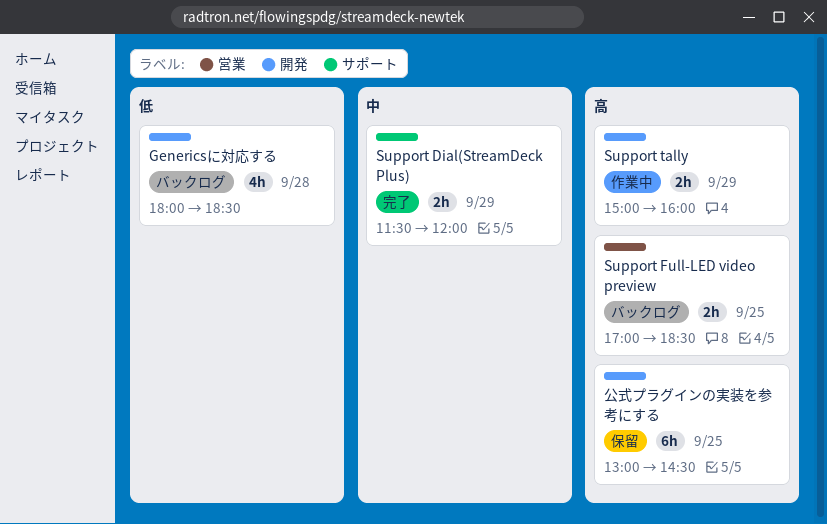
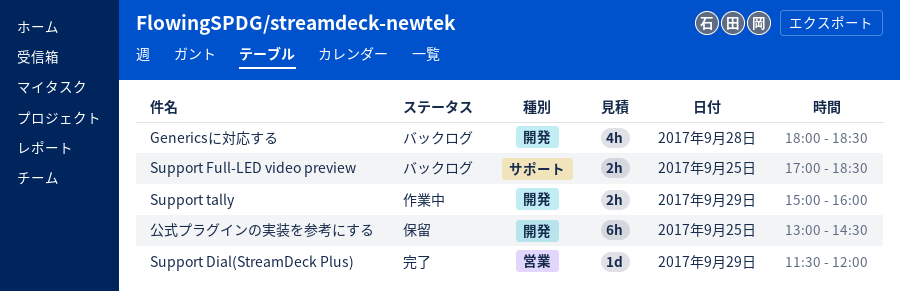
Support Dial(StreamDeck Plus), label: サポート -> 営業
Support Dial(StreamDeck Plus), estimate: 2h -> 1d
Support Full-LED video preview, label: 営業 -> サポート

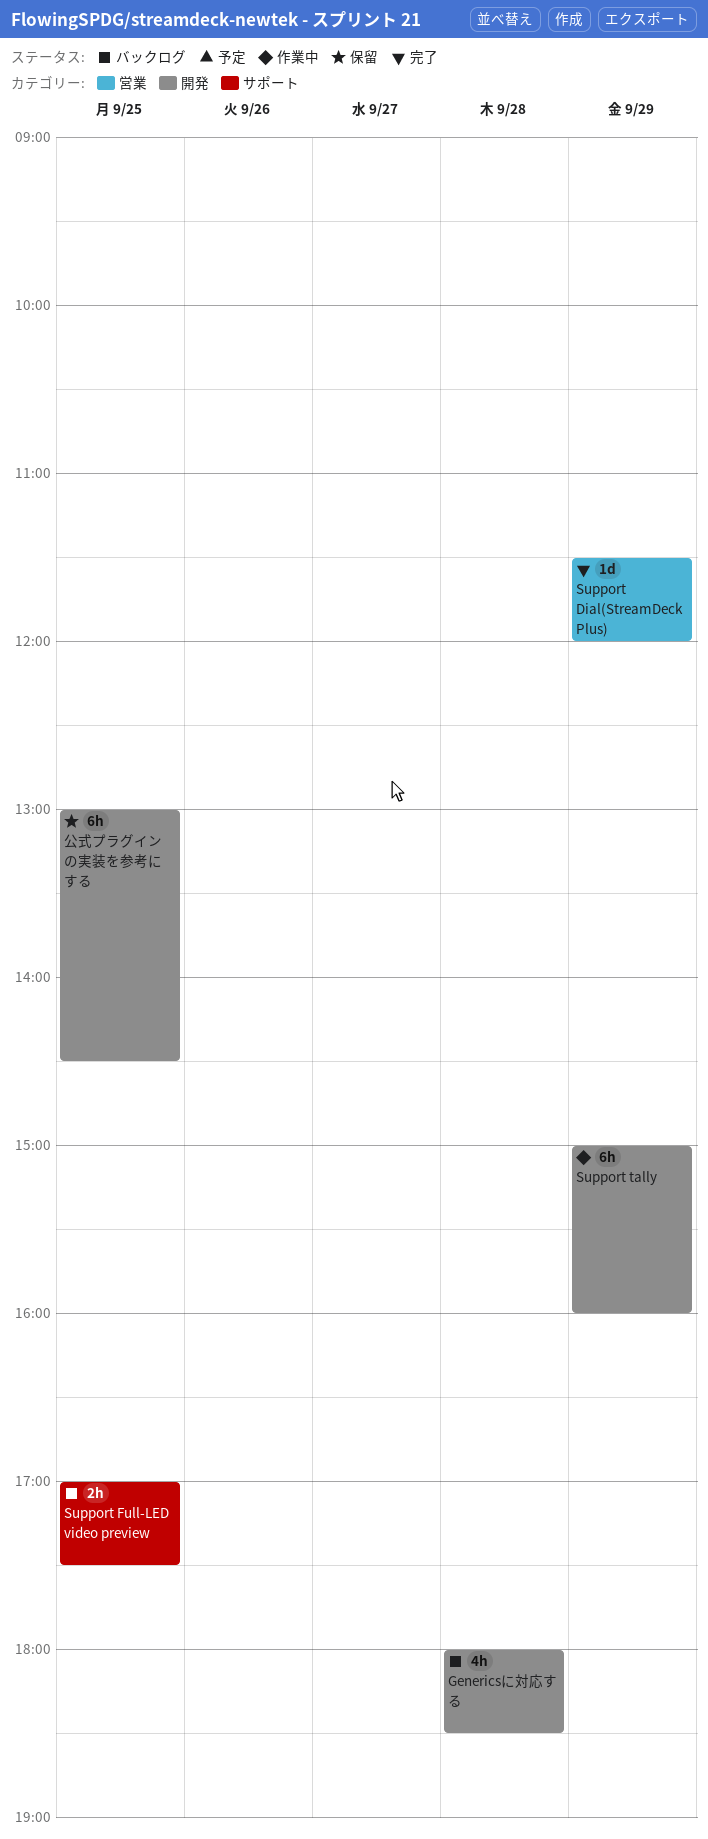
Support Full-LED video preview, ends: 18:30 -> 17:30
Support tally, estimate: 2h -> 6h

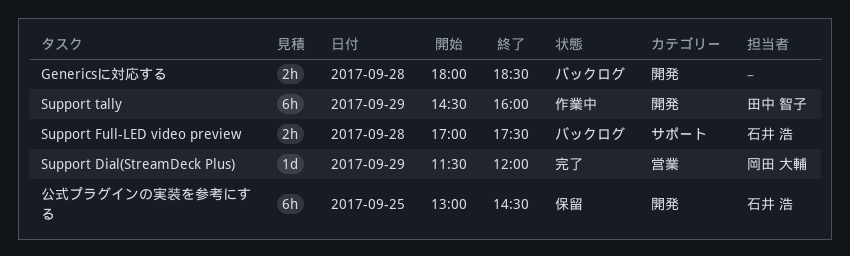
Genericsに対応する, estimate: 4h -> 2h
Support Full-LED video preview, day: Sep 25 -> Sep 28
Support tally, begins: 15:00 -> 14:30

